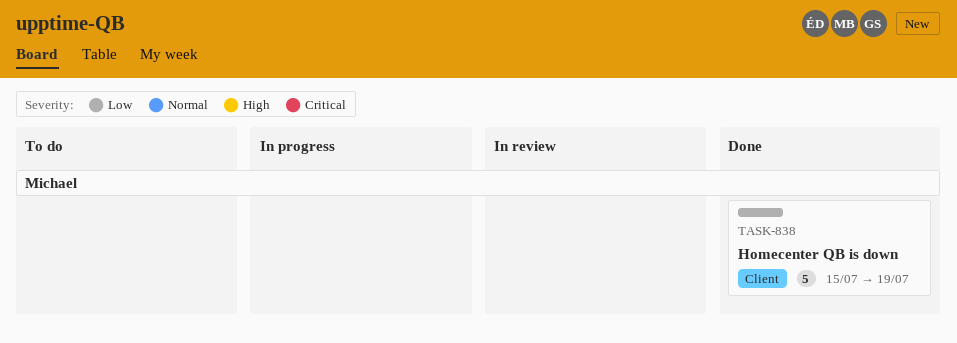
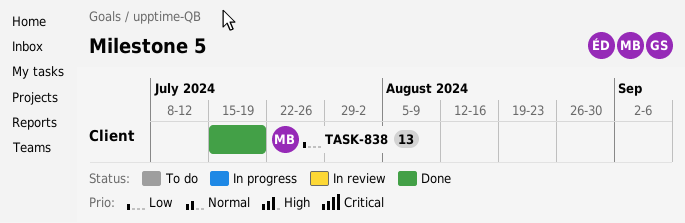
TASK-838, estimate: 5 -> 13

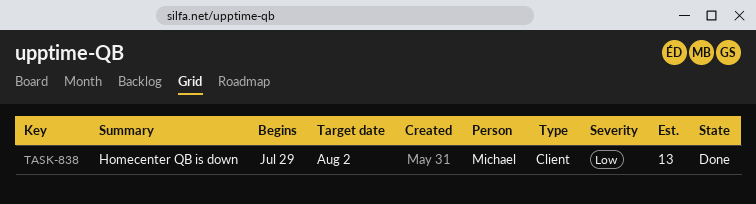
TASK-838, start: Jul 15 -> Jul 29
TASK-838, due: Jul 19 -> Aug 2

